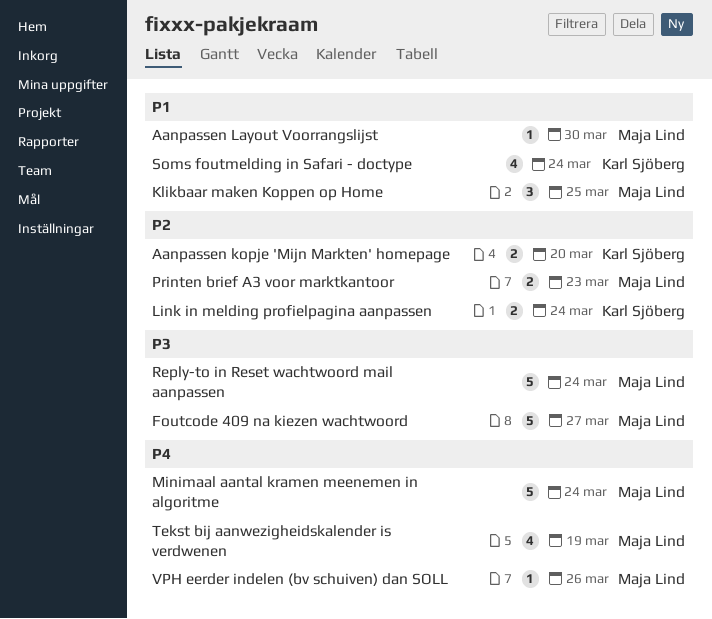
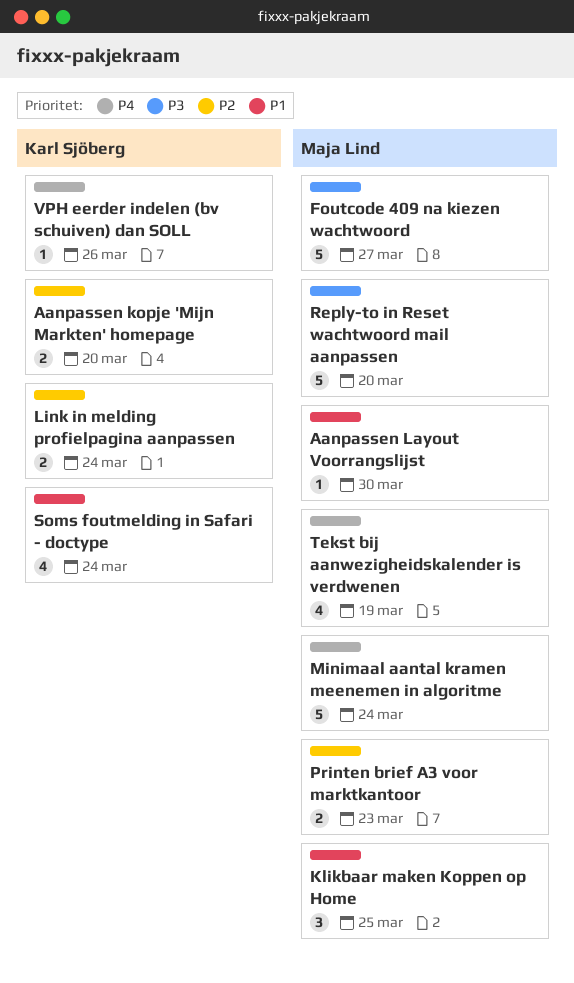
Reply-to in Reset wachtwoord mail aanpassen, due: Mar 24 -> Mar 20
VPH eerder indelen (bv schuiven) dan SOLL, owner: Maja Lind -> Karl Sjöberg

